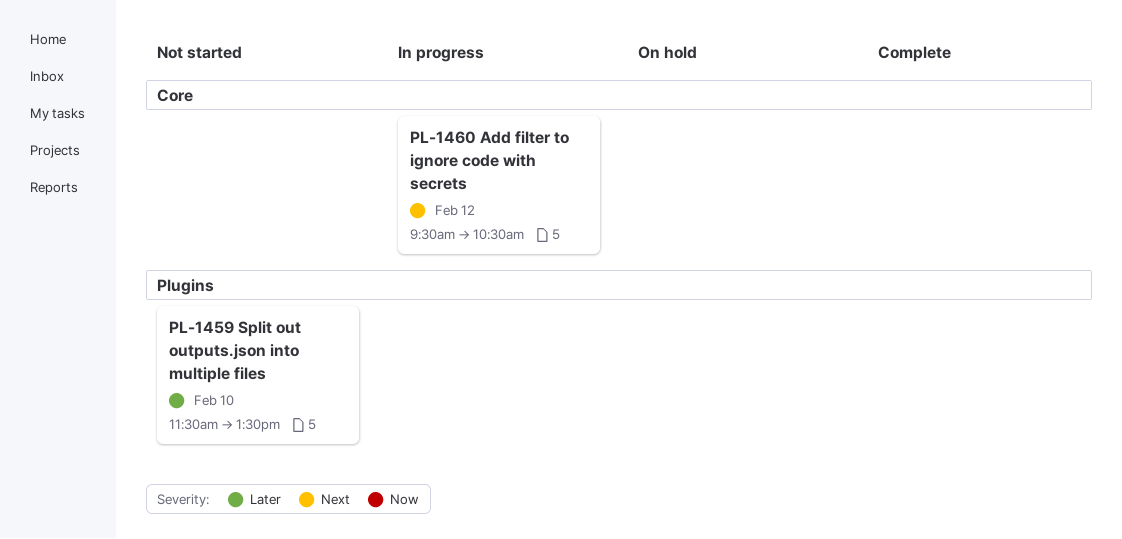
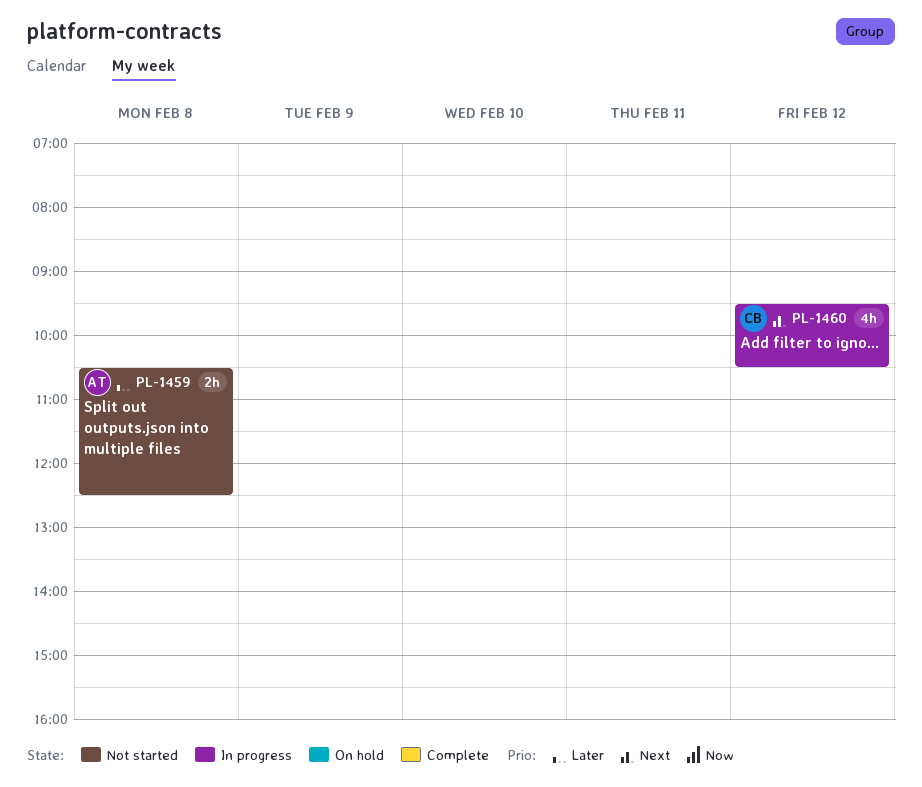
PL-1459, day: Feb 10 -> Feb 8
PL-1459, begins: 11:30 -> 10:30
PL-1459, ends: 13:30 -> 12:30

